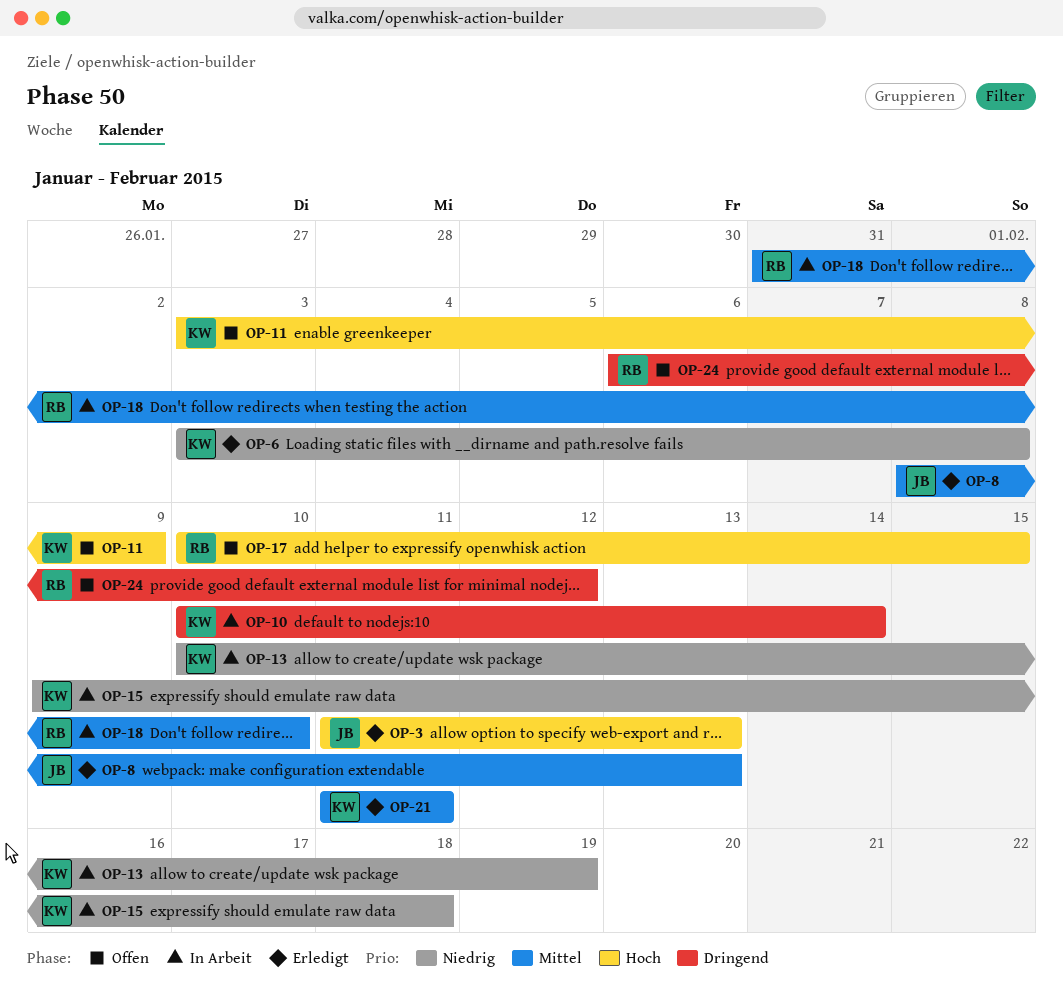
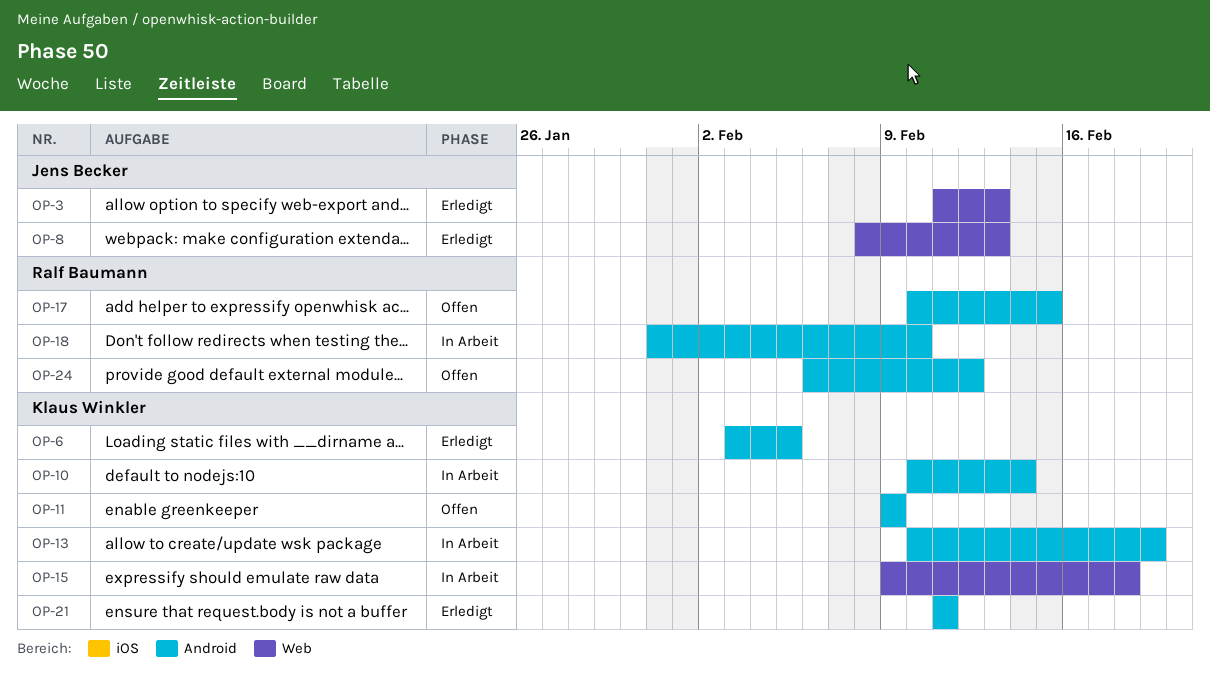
OP-6, due: Feb 8 -> Feb 5
OP-11, start: Feb 3 -> Feb 9

